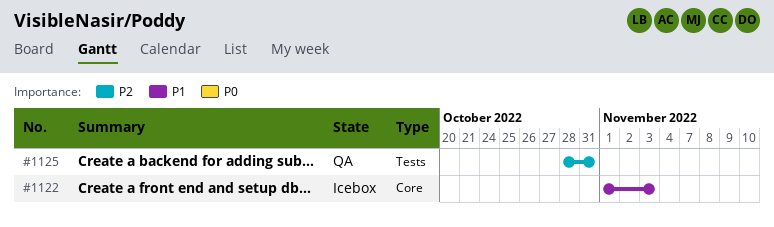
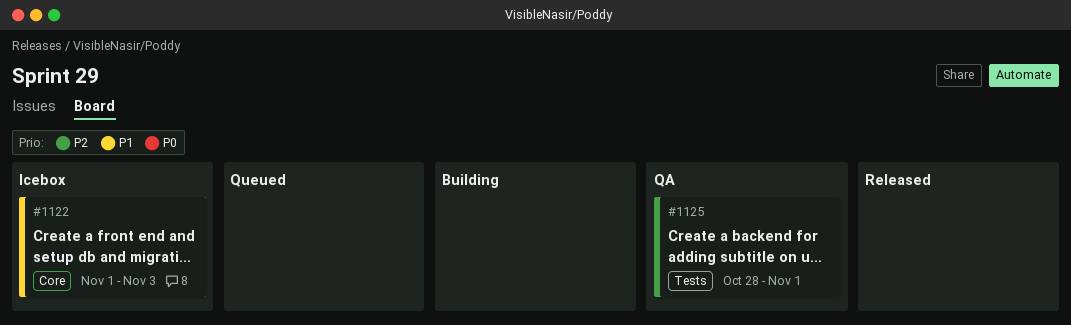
#1125, due: Oct 31 -> Nov 1

